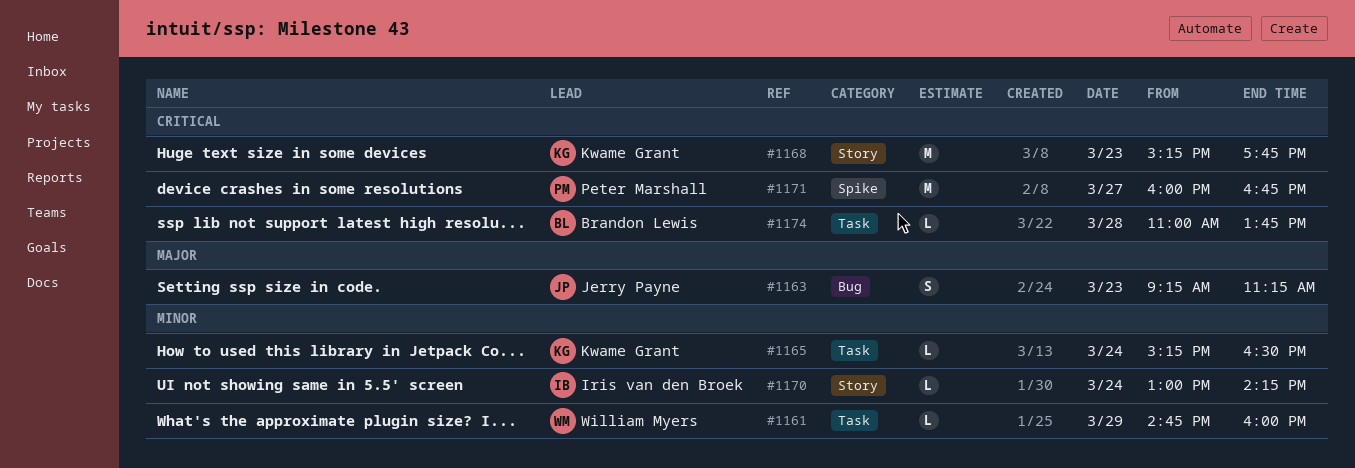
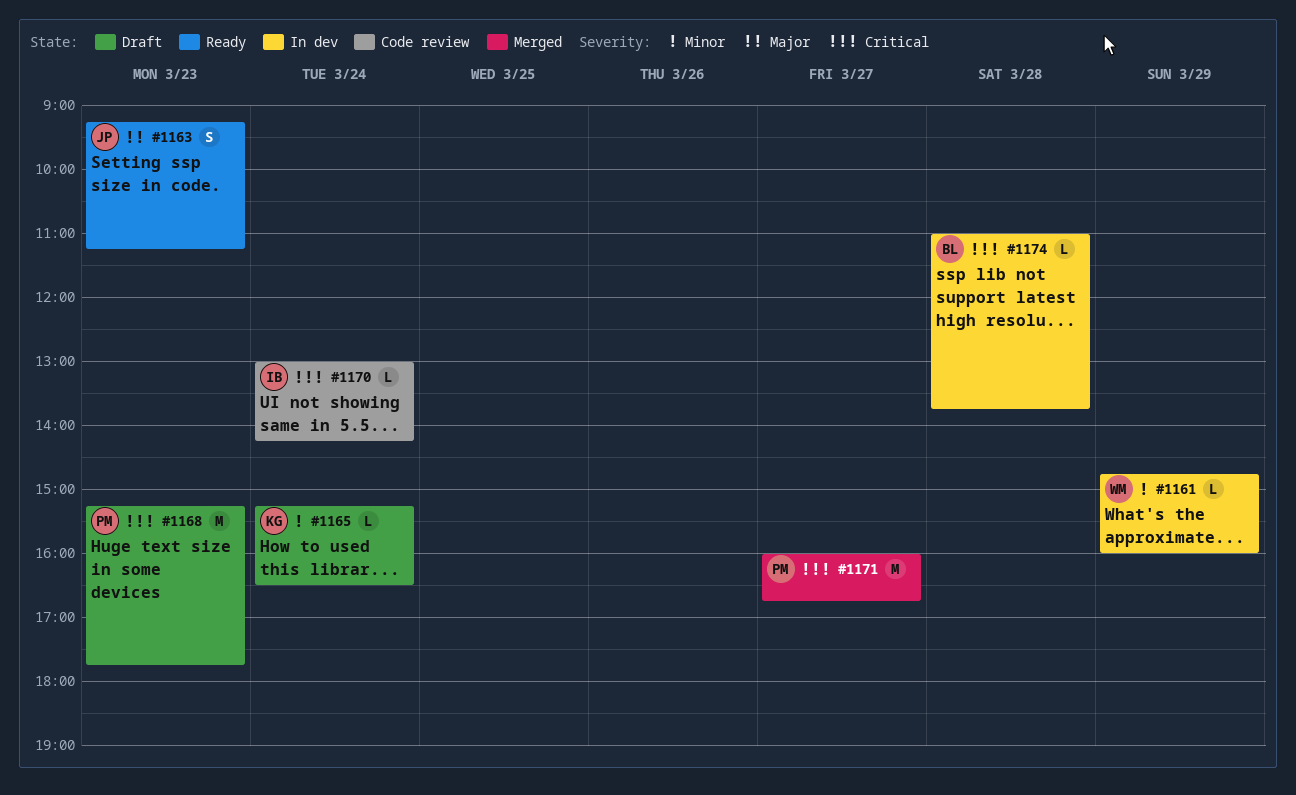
#1168, owner: Kwame Grant -> Peter Marshall
#1170, priority: Minor -> Critical

